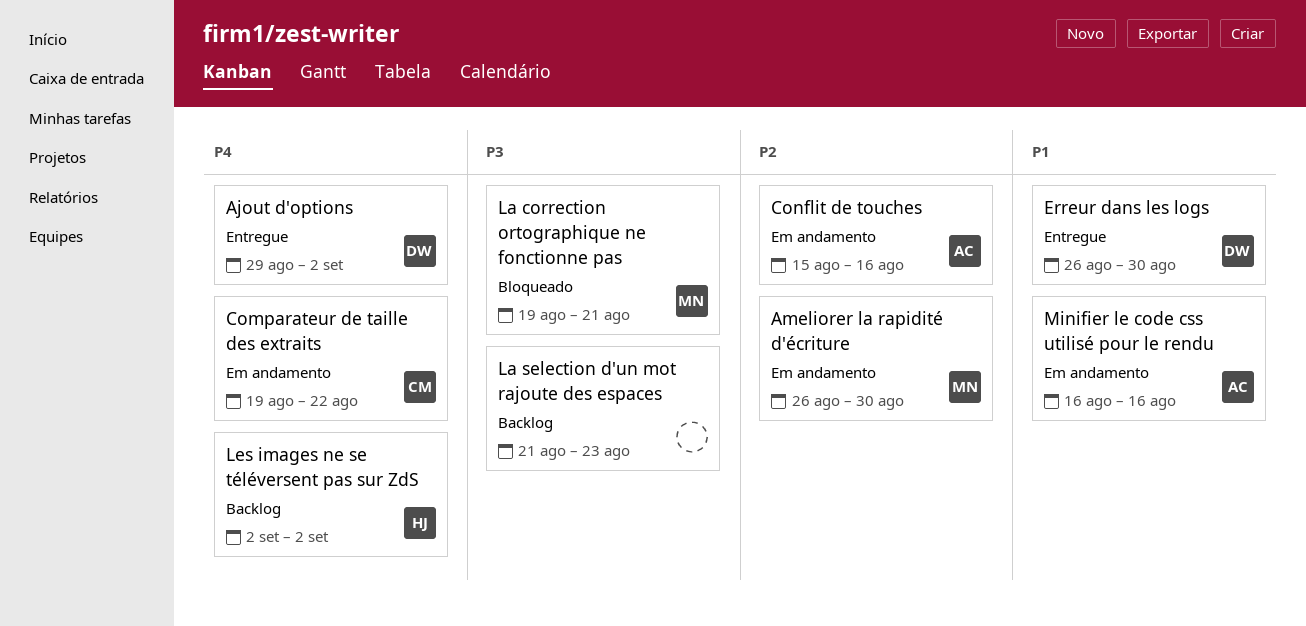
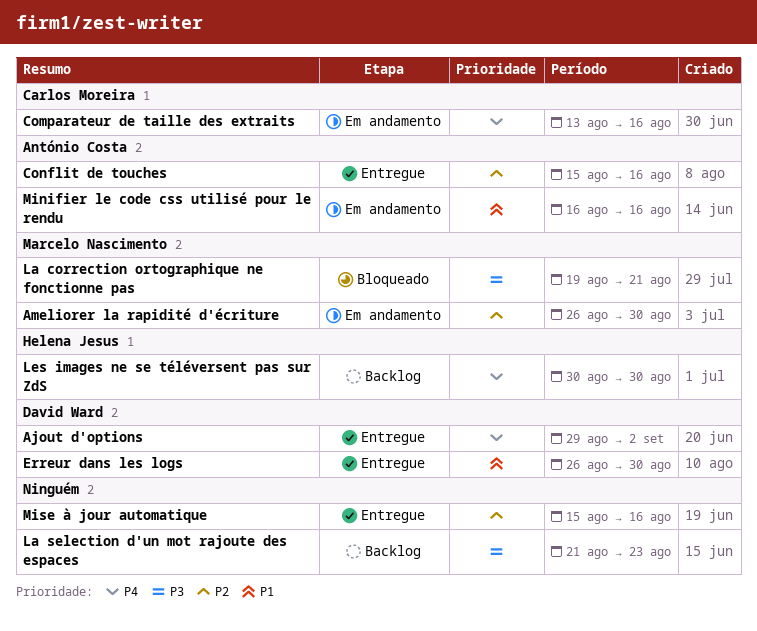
Comparateur de taille des extraits, start: Aug 19 -> Aug 13
Comparateur de taille des extraits, due: Aug 22 -> Aug 16
Conflit de touches, status: Em andamento -> Entregue
Les images ne se téléversent pas sur ZdS, start: Sep 2 -> Aug 30
Les images ne se téléversent pas sur ZdS, due: Sep 2 -> Aug 30
Mise à jour automatique: none -> present

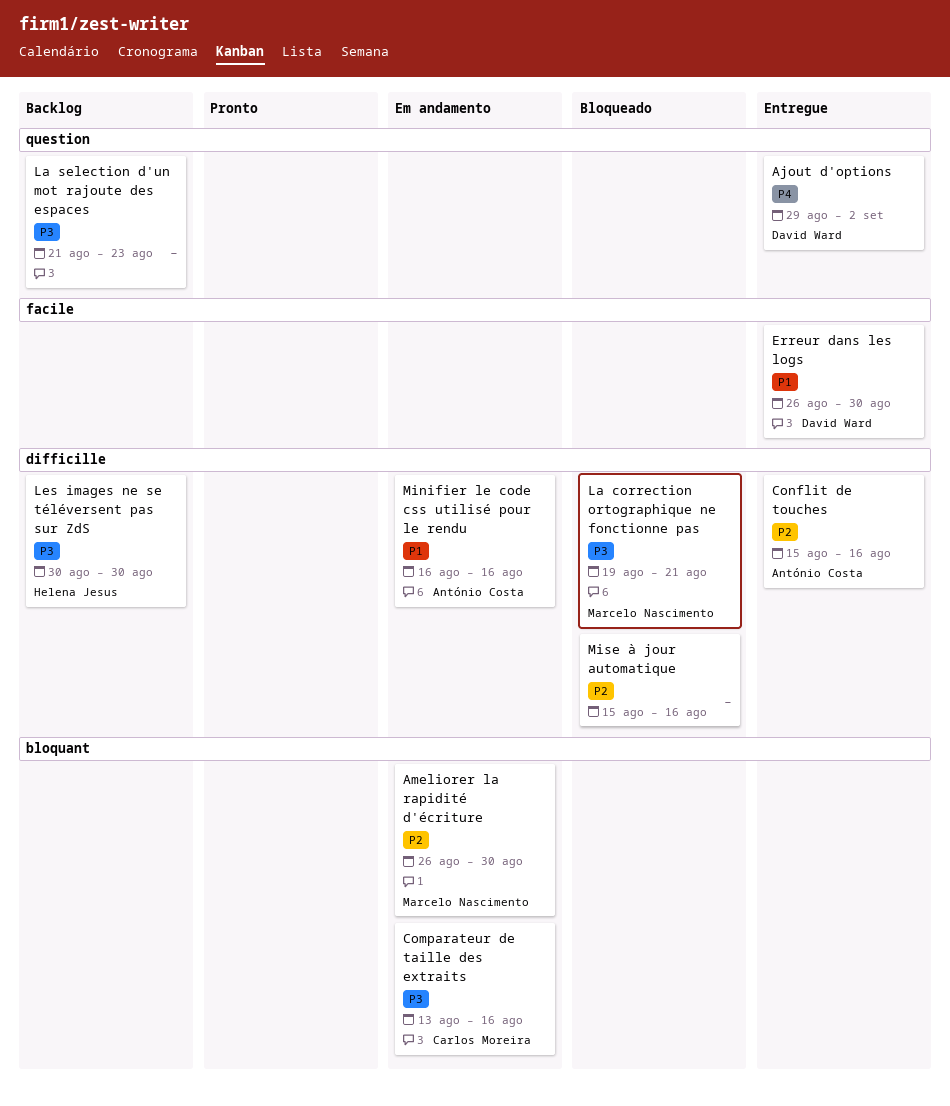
Comparateur de taille des extraits, priority: P4 -> P3
Les images ne se téléversent pas sur ZdS, priority: P4 -> P3
Mise à jour automatique, status: Entregue -> Bloqueado

